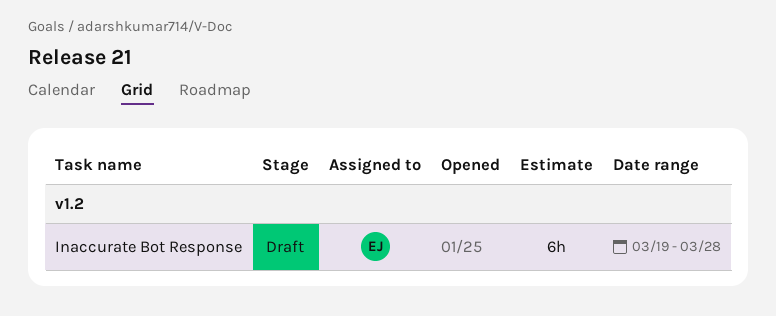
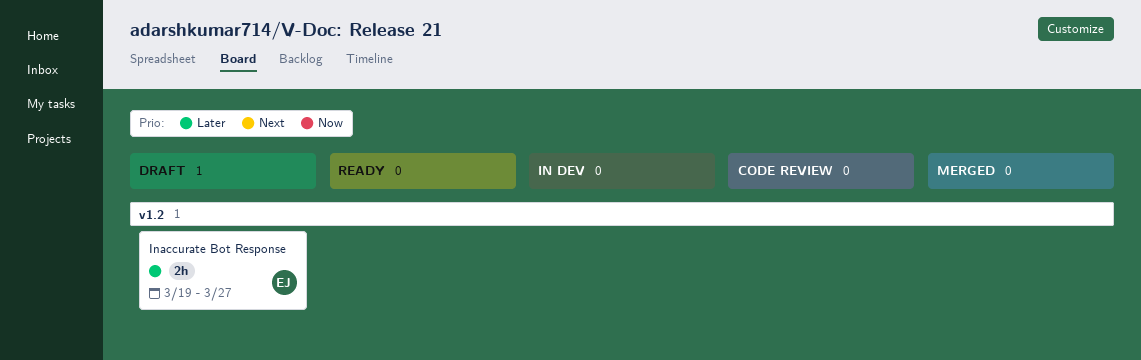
Inaccurate Bot Response, estimate: 6h -> 2h
Inaccurate Bot Response, due: Mar 28 -> Mar 27

